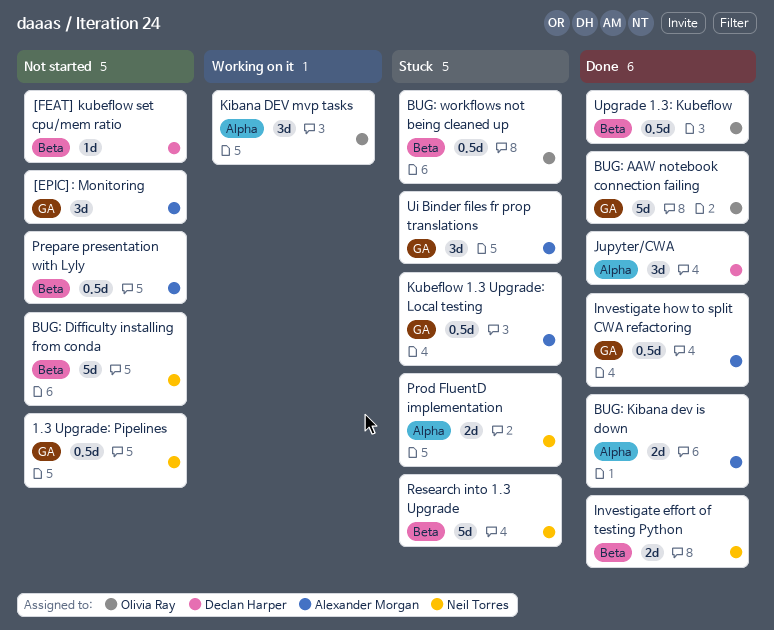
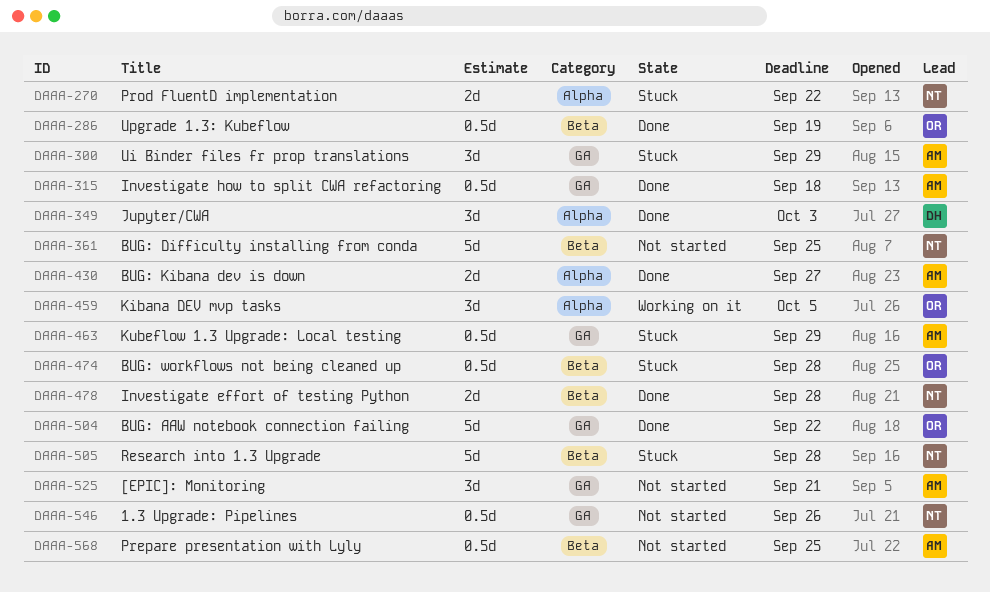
[FEAT] kubeflow set cpu/mem ratio: present -> none

